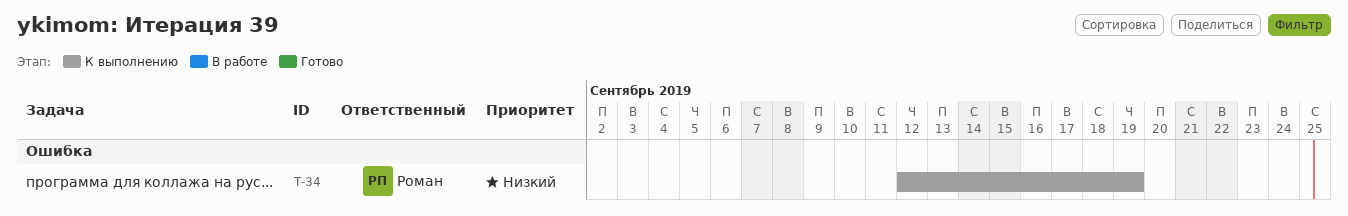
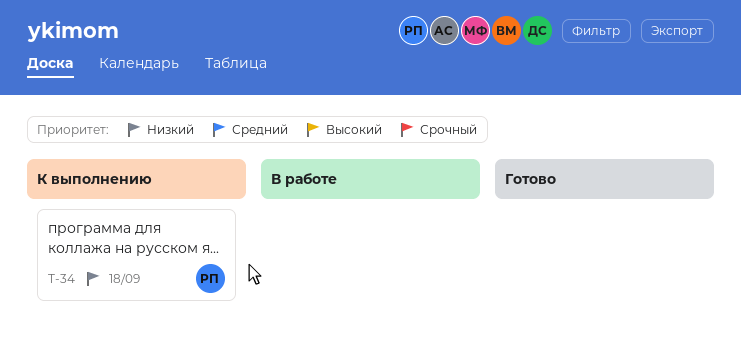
T-34, due: Sep 19 -> Sep 18

